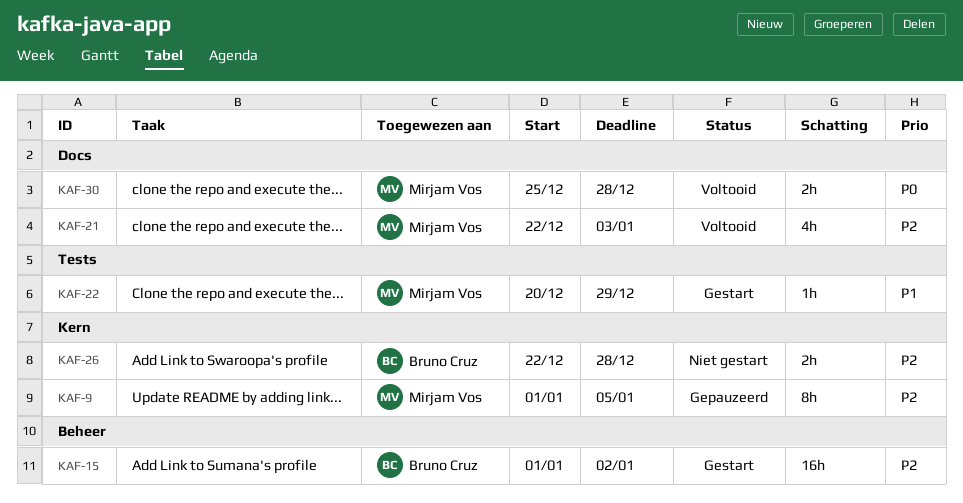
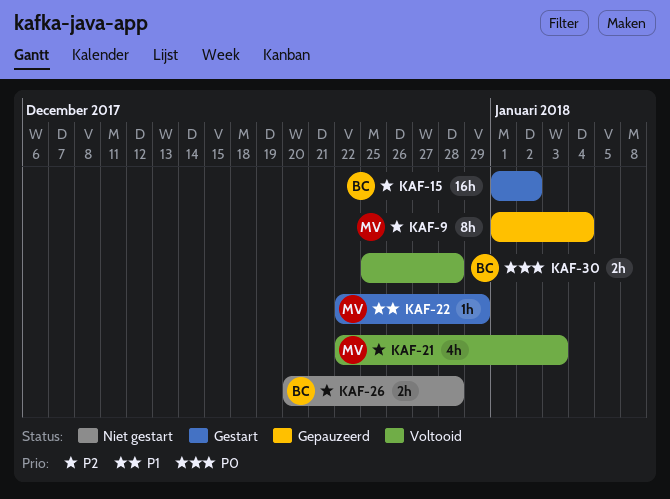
KAF-9, due: Jan 5 -> Jan 4
KAF-22, start: Dec 20 -> Dec 22
KAF-26, start: Dec 22 -> Dec 20
KAF-30, owner: Mirjam Vos -> Bruno Cruz

